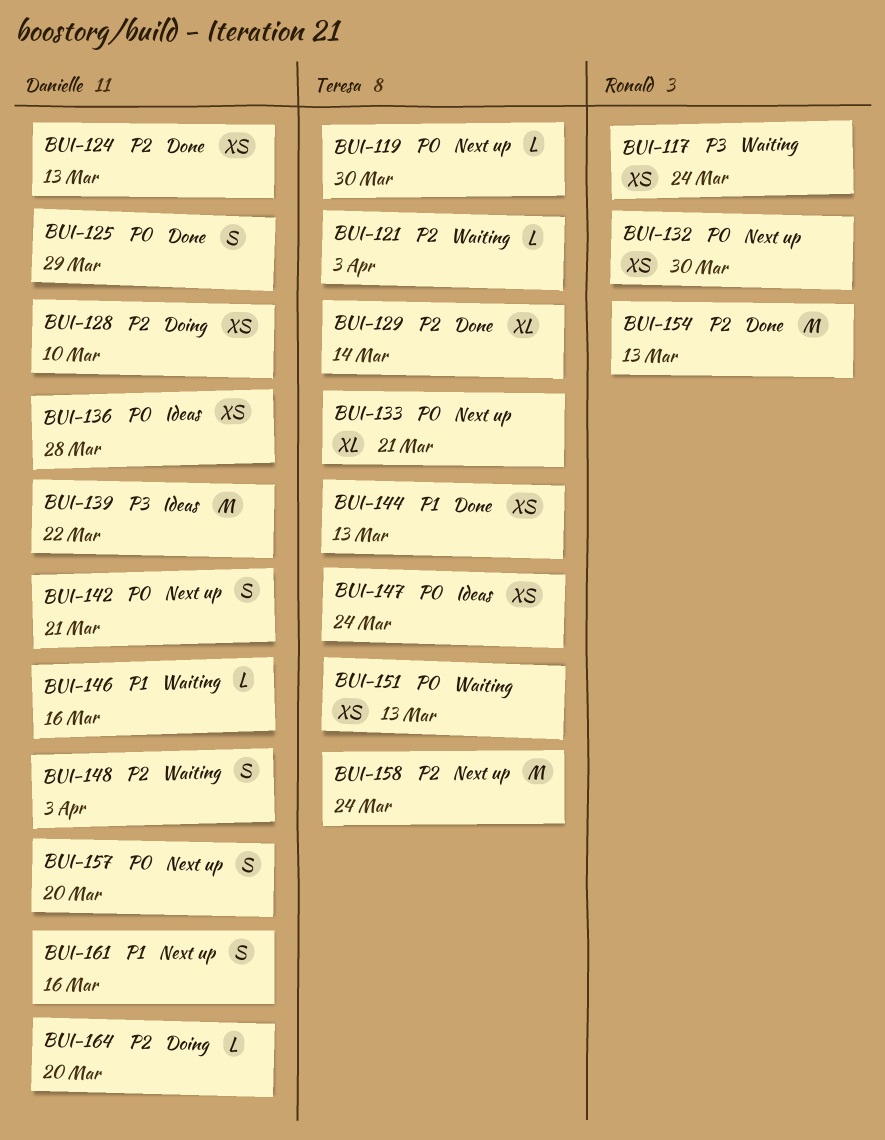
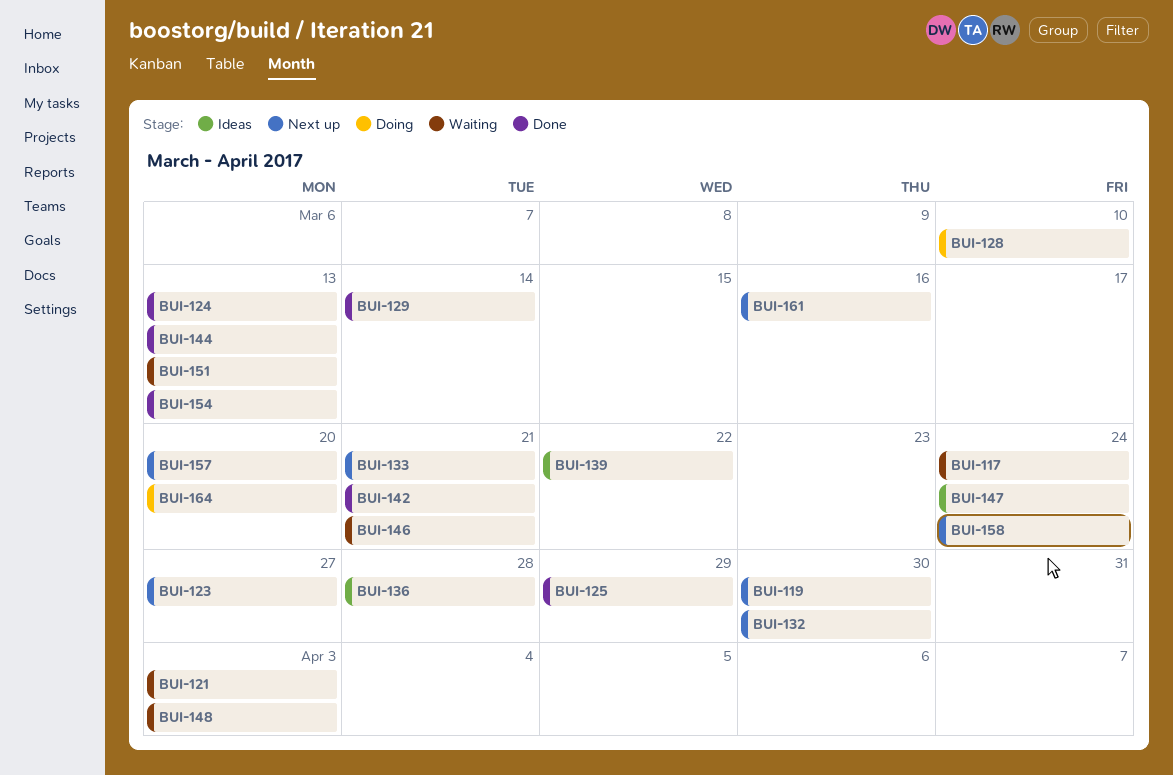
BUI-123: none -> present
BUI-142, status: Next up -> Done
BUI-146, due: Mar 16 -> Mar 21

